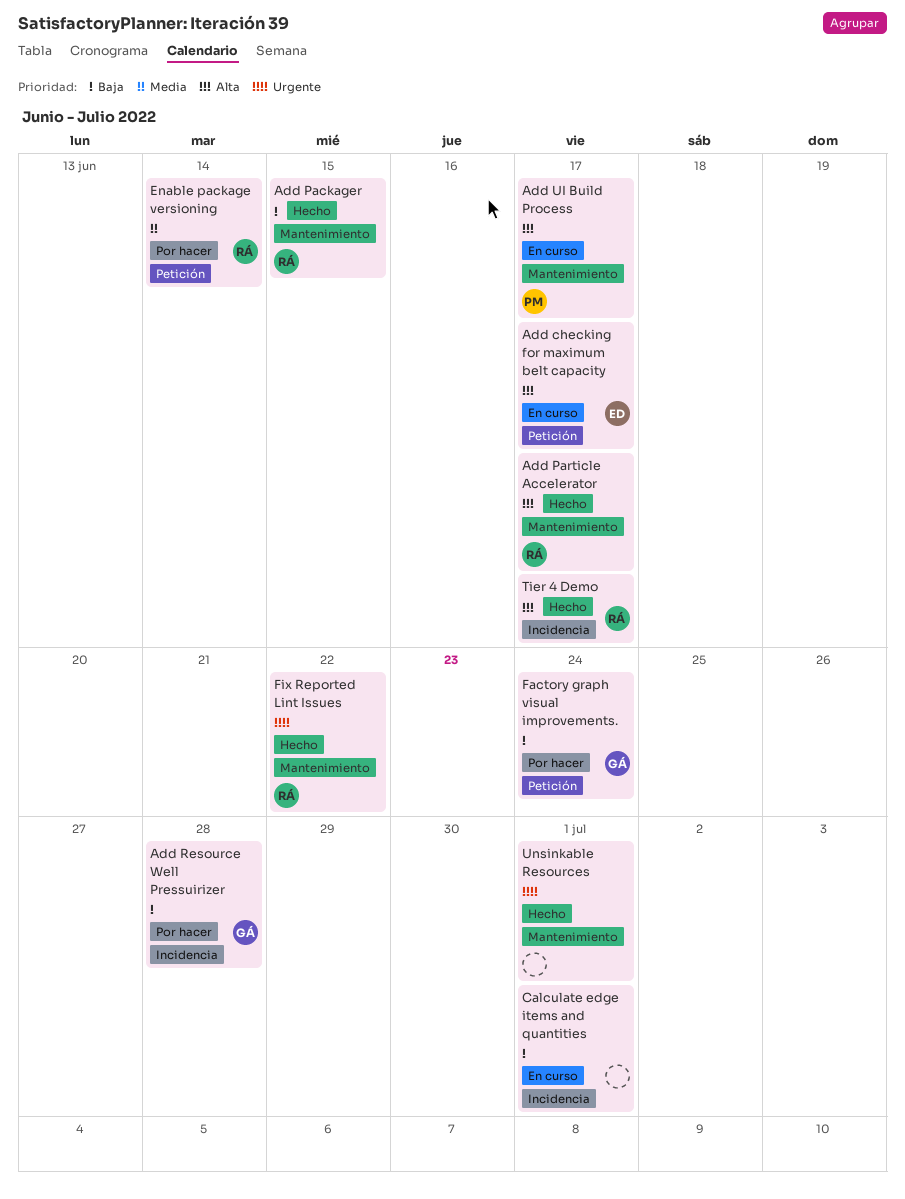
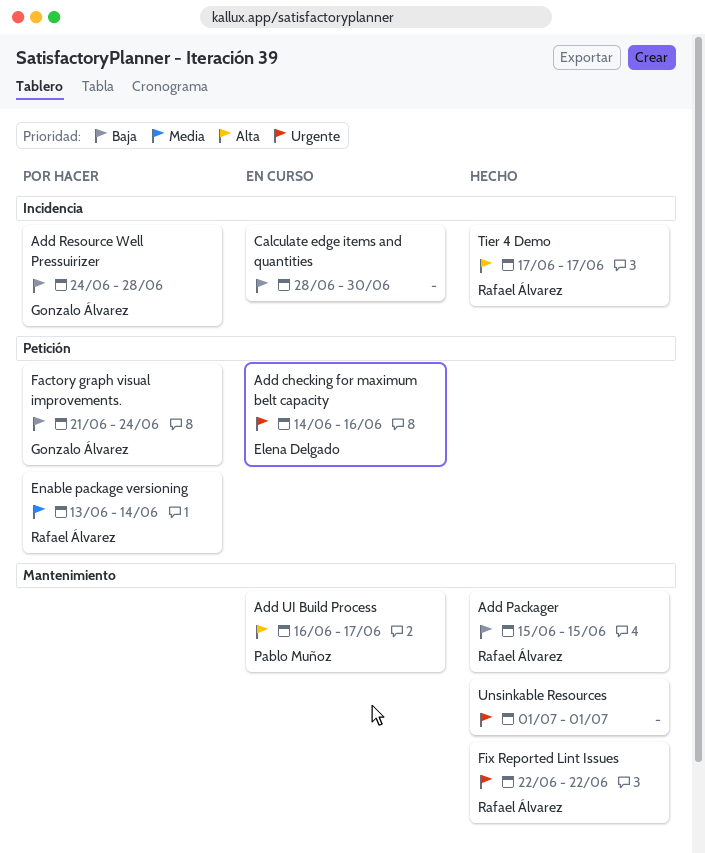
Add checking for maximum belt capacity, priority: Alta -> Urgente
Add checking for maximum belt capacity, due: Jun 17 -> Jun 16
Add Particle Accelerator: present -> none
Calculate edge items and quantities, due: Jul 1 -> Jun 30

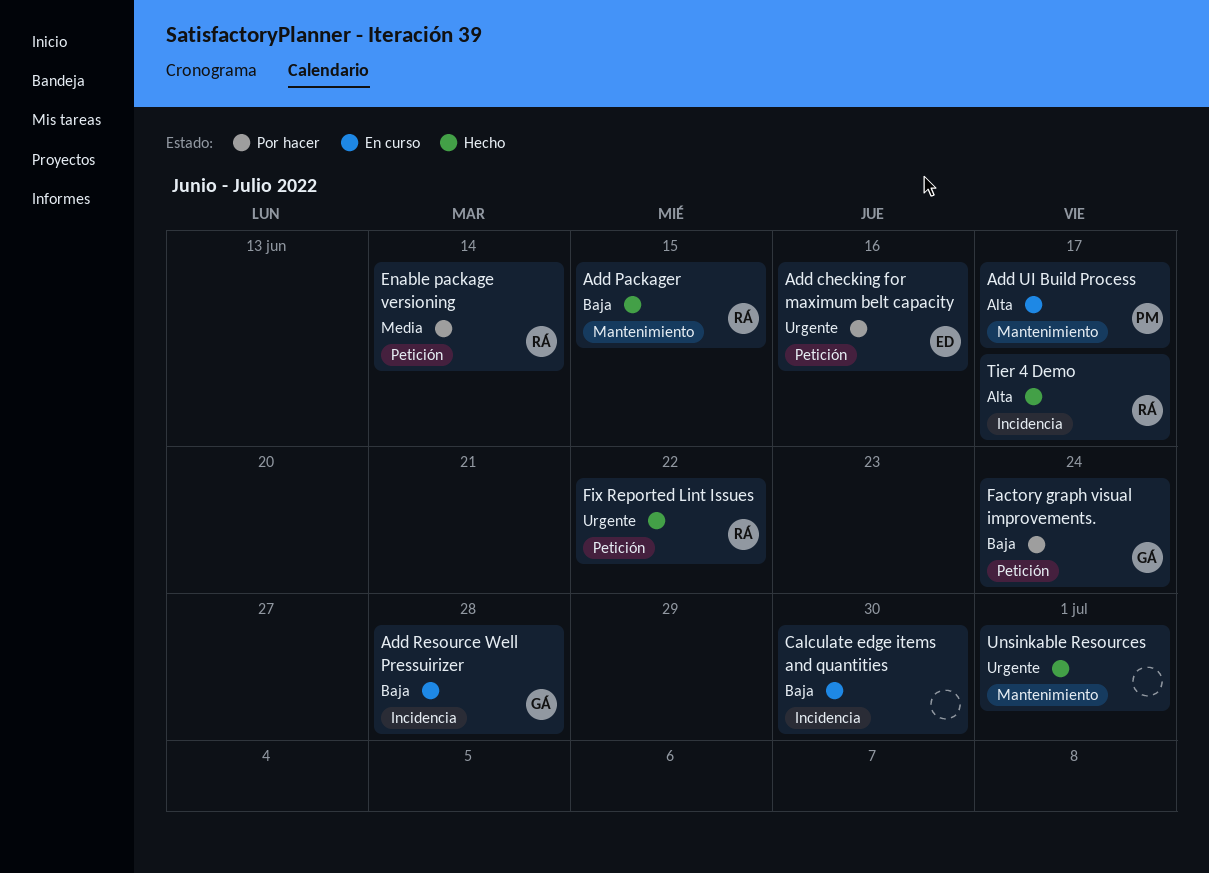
Add checking for maximum belt capacity, status: En curso -> Por hacer
Add Resource Well Pressuirizer, status: Por hacer -> En curso
Fix Reported Lint Issues, label: Mantenimiento -> Petición

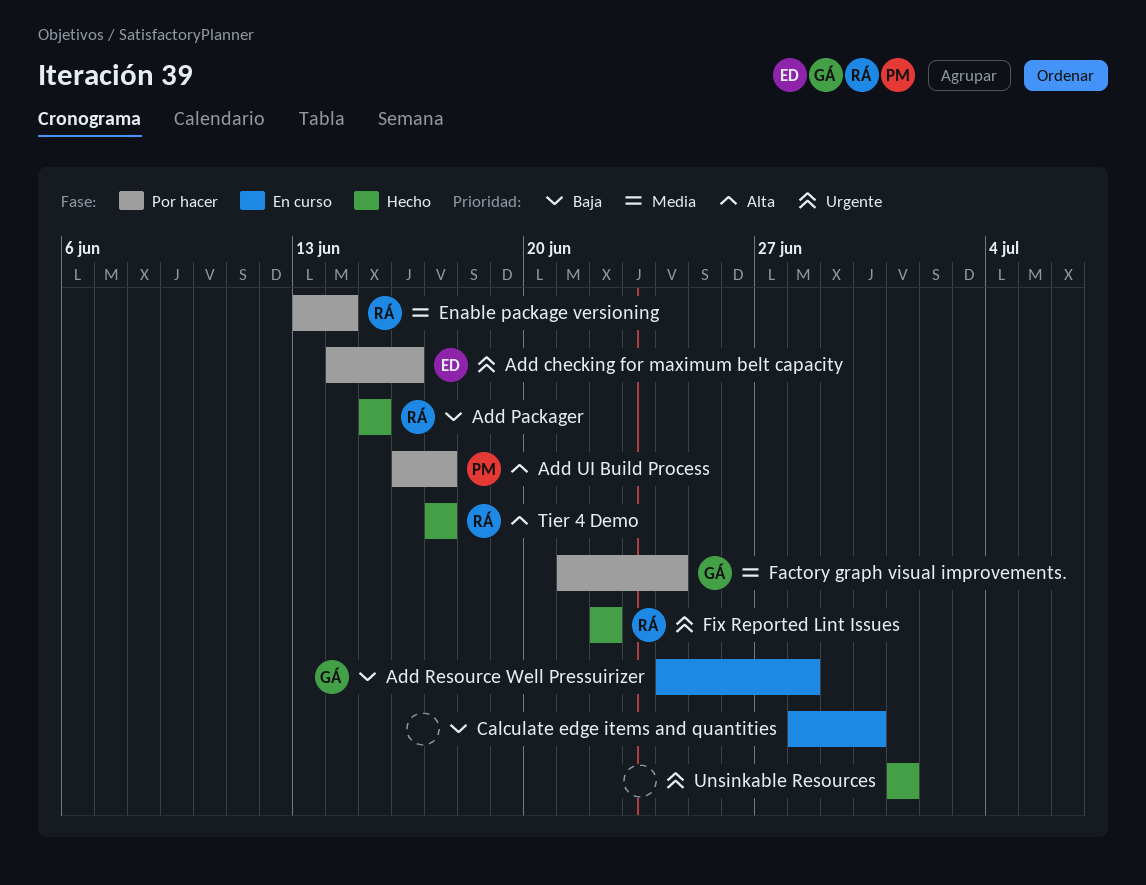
Add UI Build Process, status: En curso -> Por hacer
Factory graph visual improvements., priority: Baja -> Media

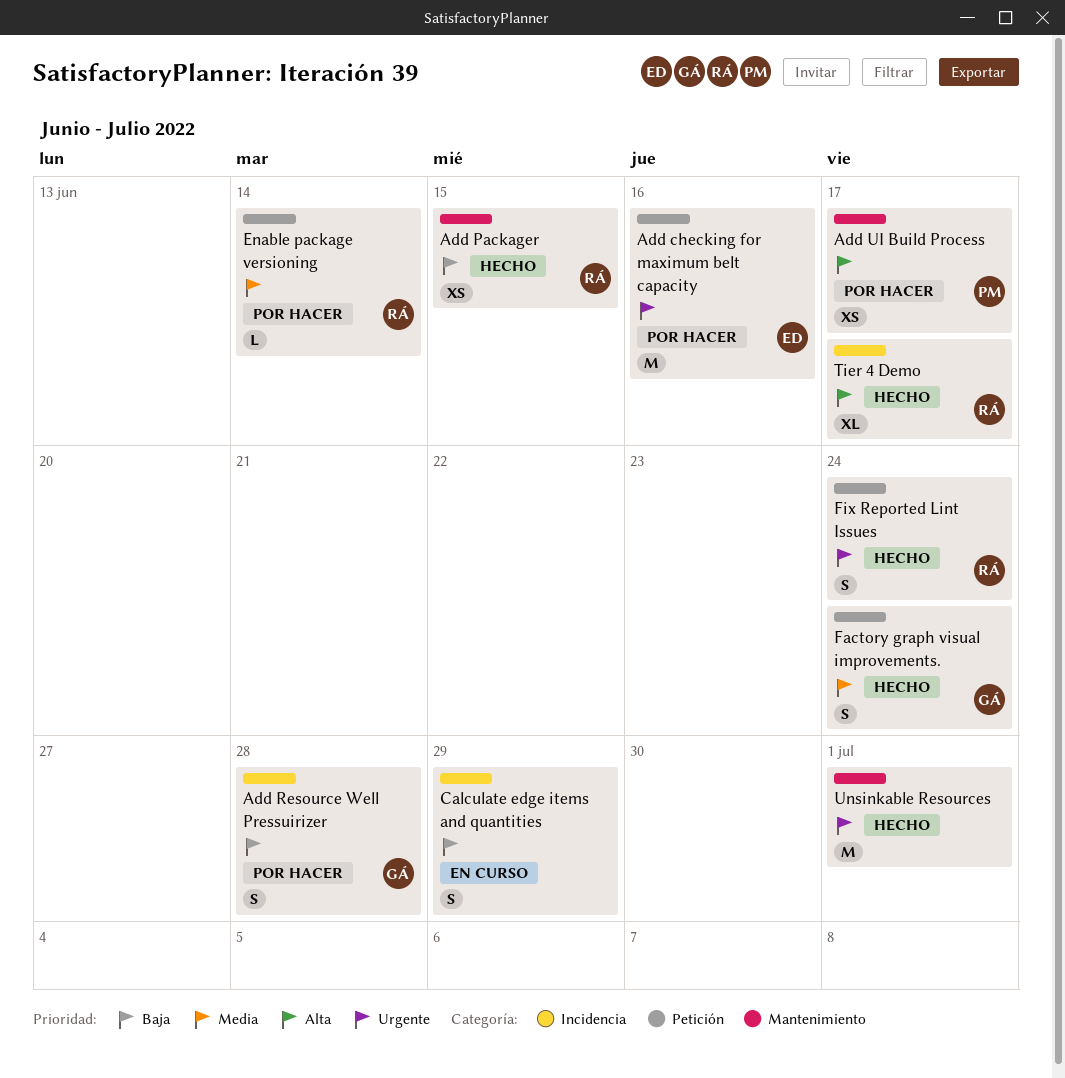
Add Resource Well Pressuirizer, status: En curso -> Por hacer
Calculate edge items and quantities, due: Jun 30 -> Jun 29
Factory graph visual improvements., status: Por hacer -> Hecho
Fix Reported Lint Issues, due: Jun 22 -> Jun 24

